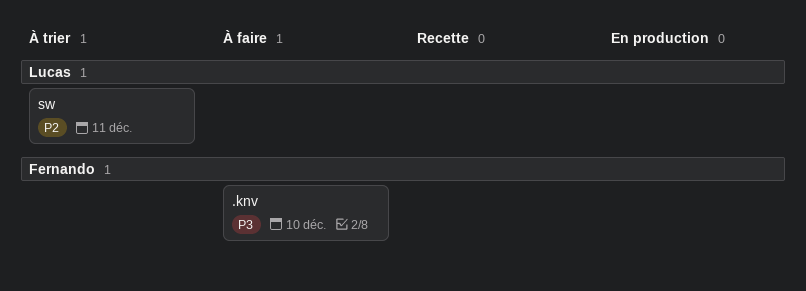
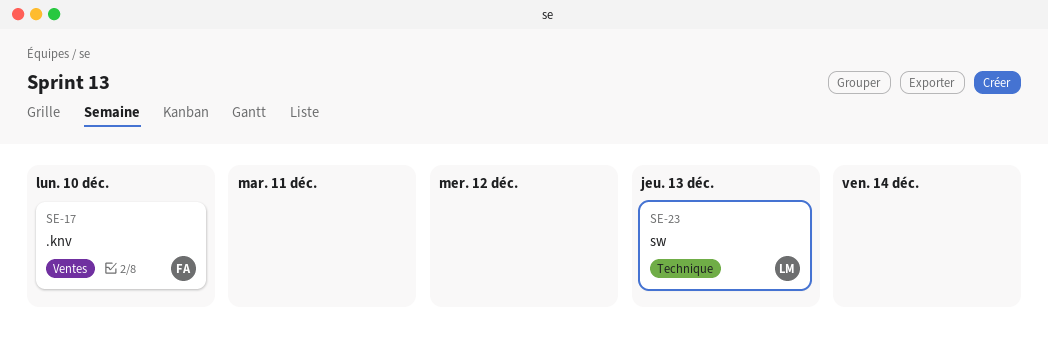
sw, due: Dec 11 -> Dec 13

